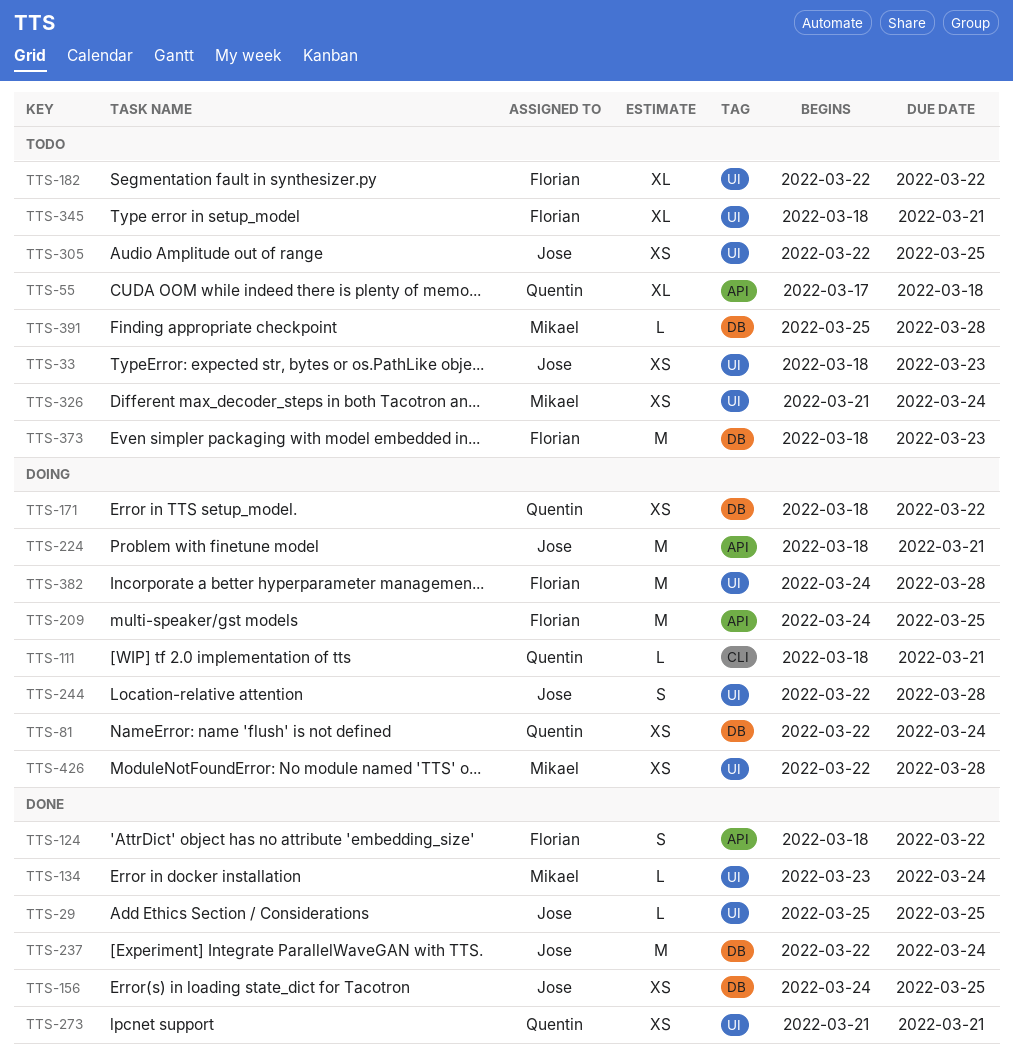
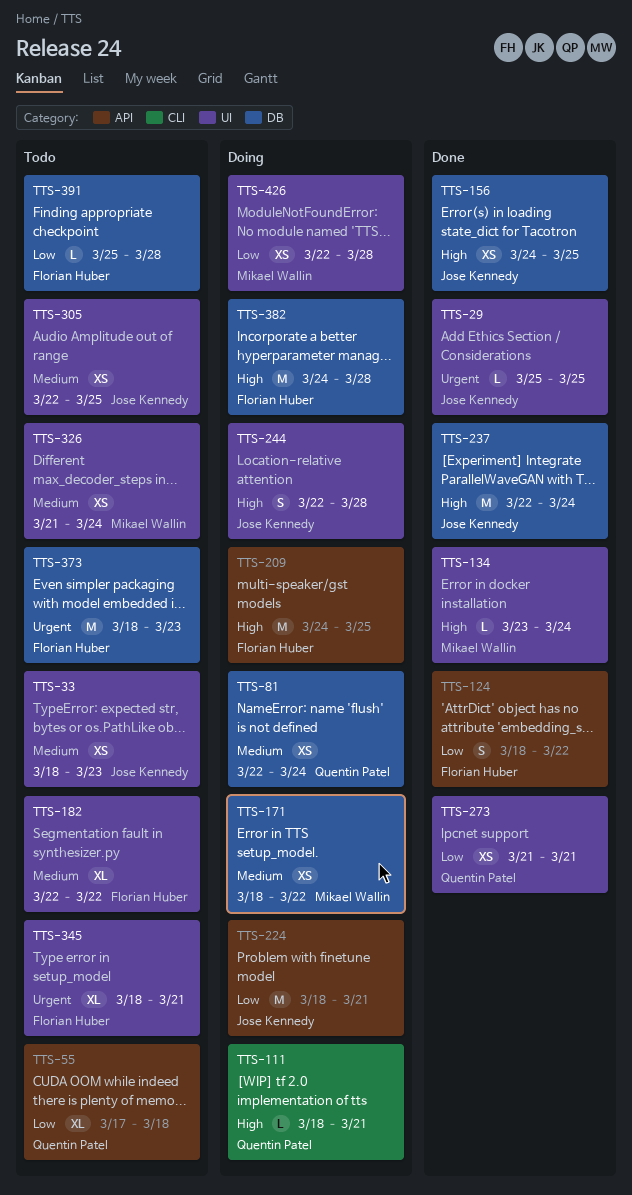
TTS-171, owner: Quentin Patel -> Mikael Wallin
TTS-382, label: UI -> DB
TTS-391, owner: Mikael Wallin -> Florian Huber

